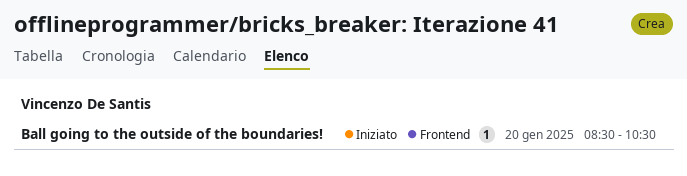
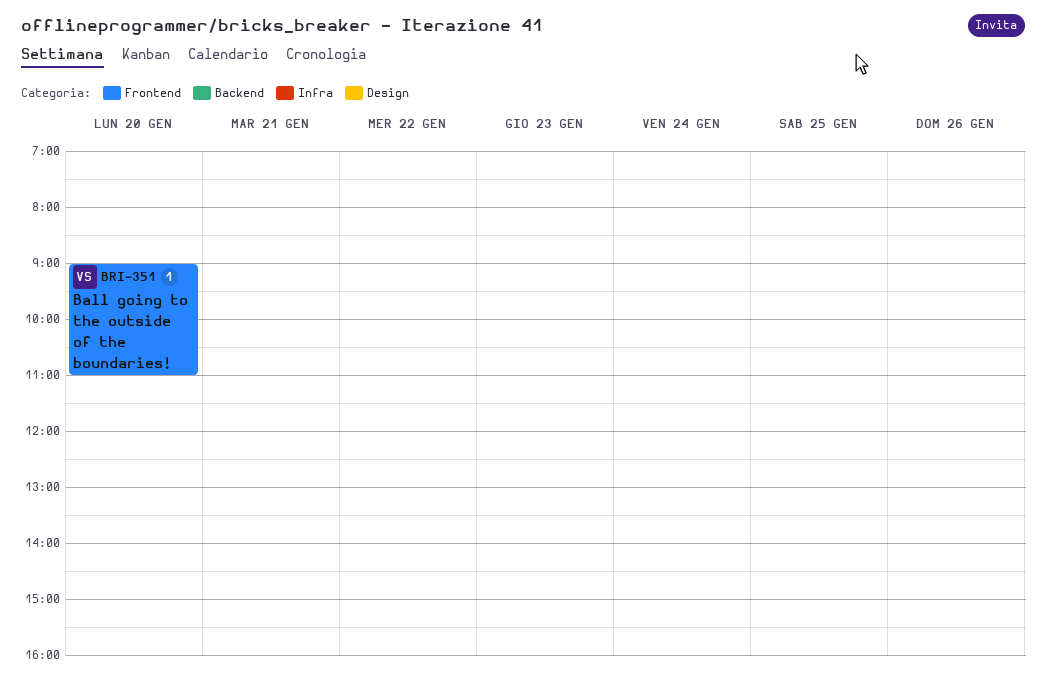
Ball going to the outside of the boundaries!, begins: 08:30 -> 09:00
Ball going to the outside of the boundaries!, ends: 10:30 -> 11:00

